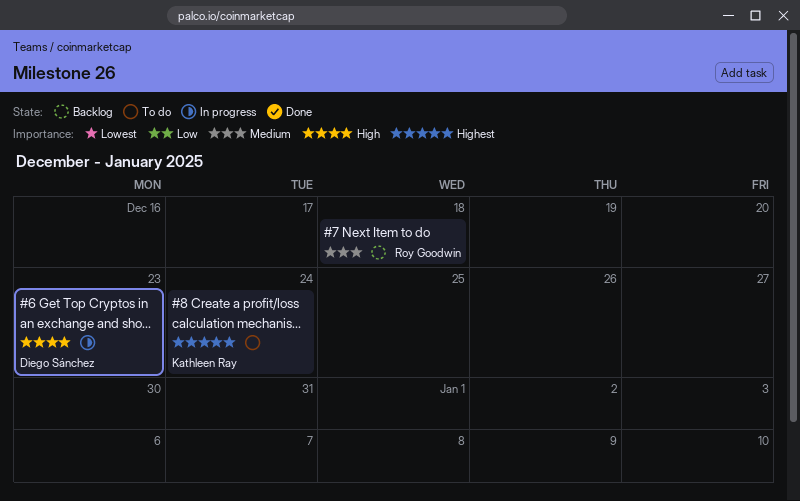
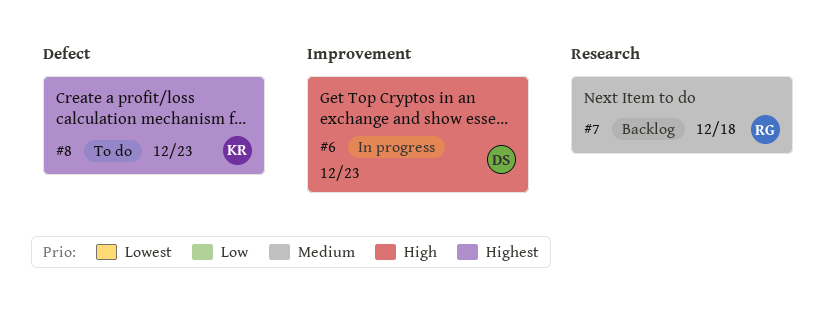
#8, due: Dec 24 -> Dec 23

